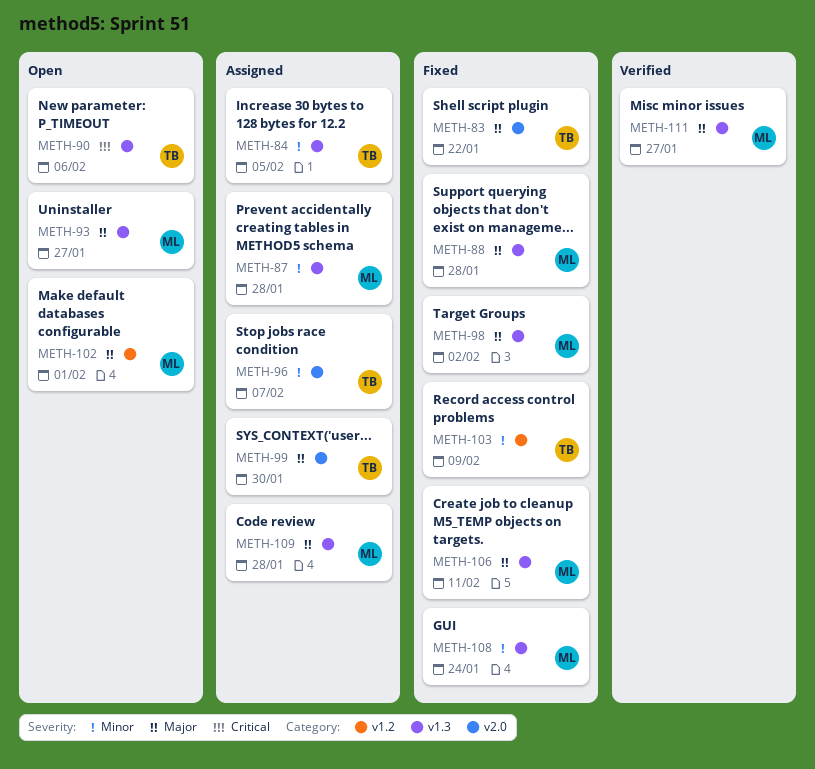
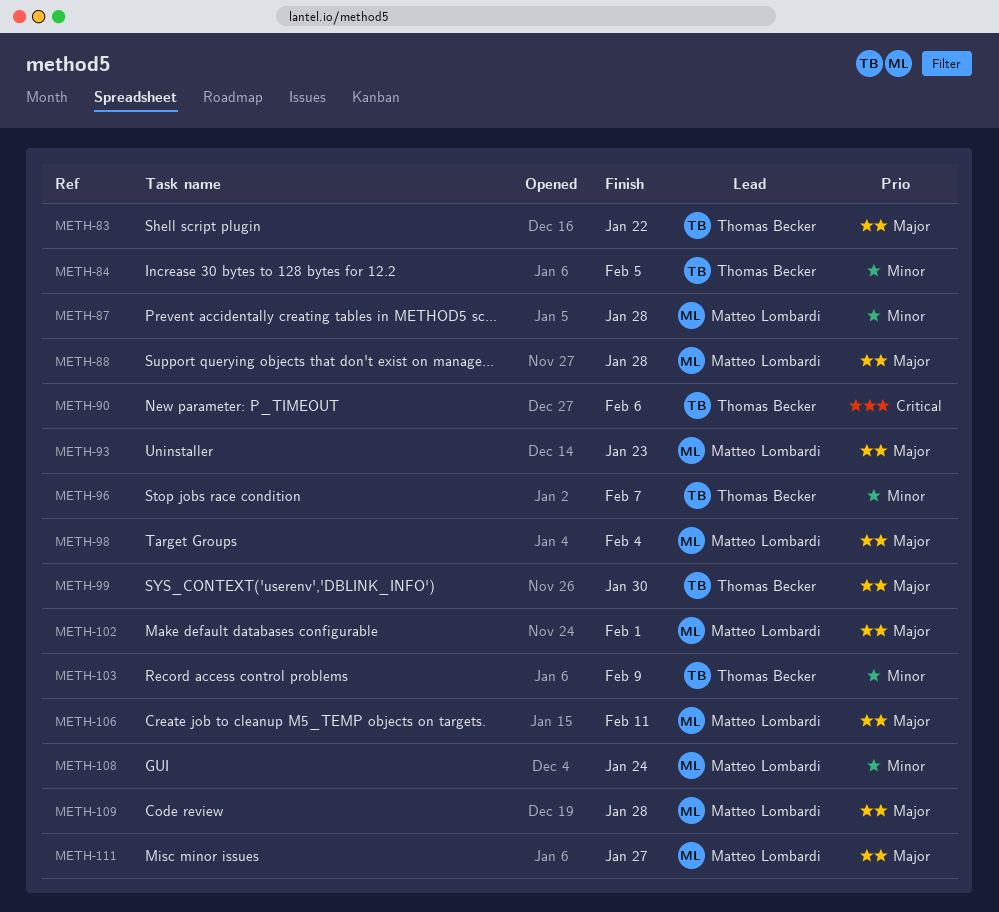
METH-93, due: Jan 27 -> Jan 23
METH-98, due: Feb 2 -> Feb 4

